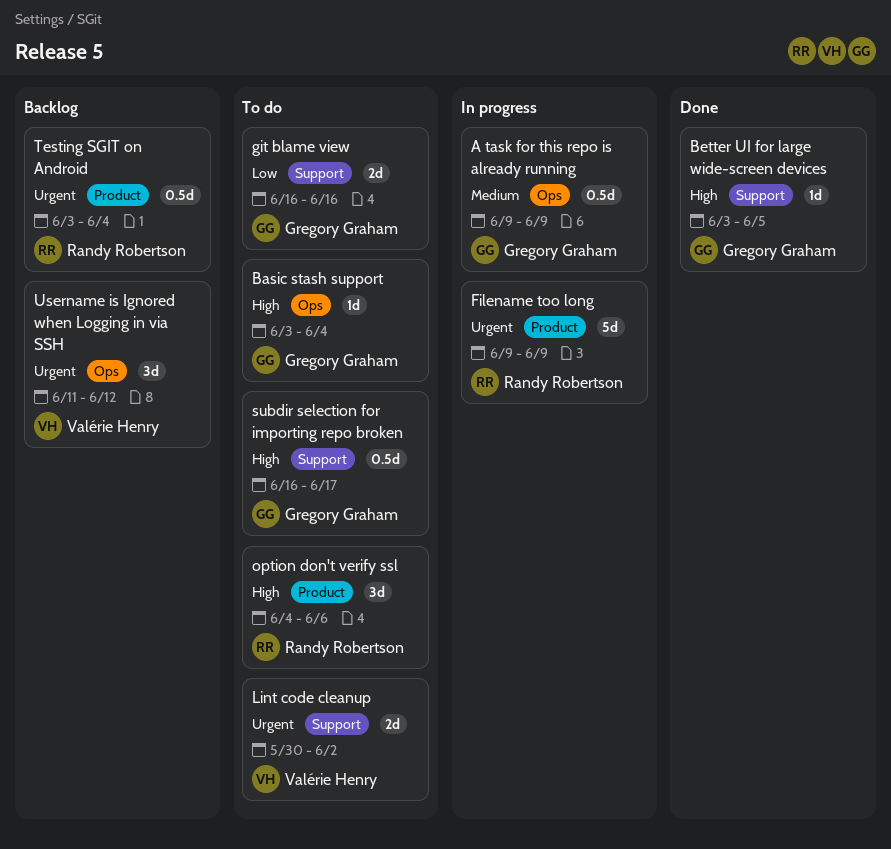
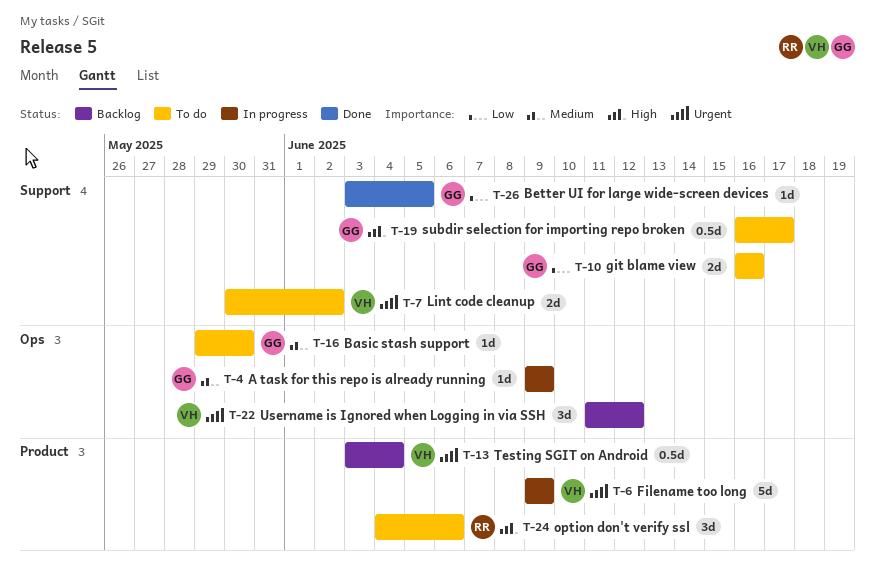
A task for this repo is already running, estimate: 0.5d -> 1d
Basic stash support, priority: High -> Medium
Basic stash support, start: Jun 3 -> May 29
Basic stash support, due: Jun 4 -> May 30
Better UI for large wide-screen devices, priority: High -> Low
Filename too long, owner: Randy Robertson -> Valérie Henry
Testing SGIT on Android, owner: Randy Robertson -> Valérie Henry

